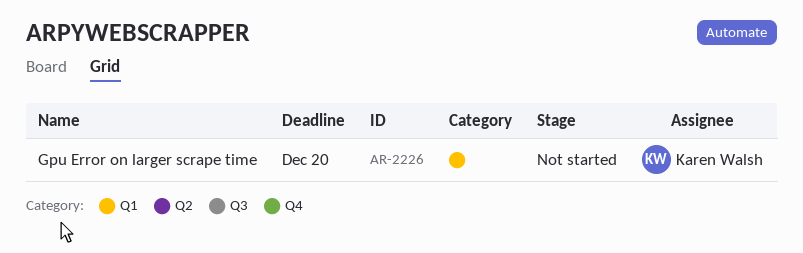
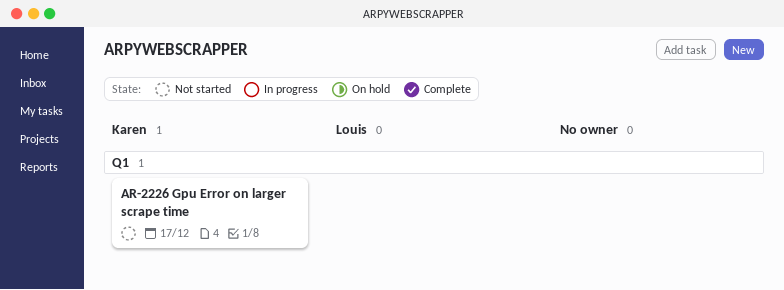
AR-2226, due: Dec 20 -> Dec 17

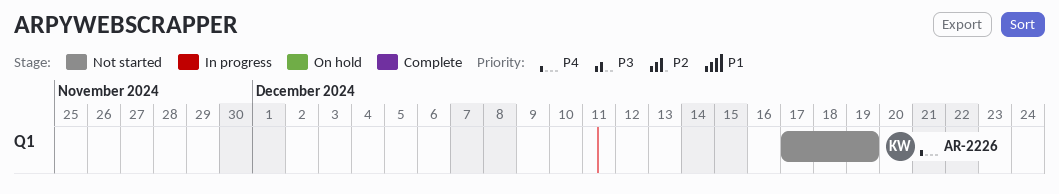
AR-2226, due: Dec 17 -> Dec 19

